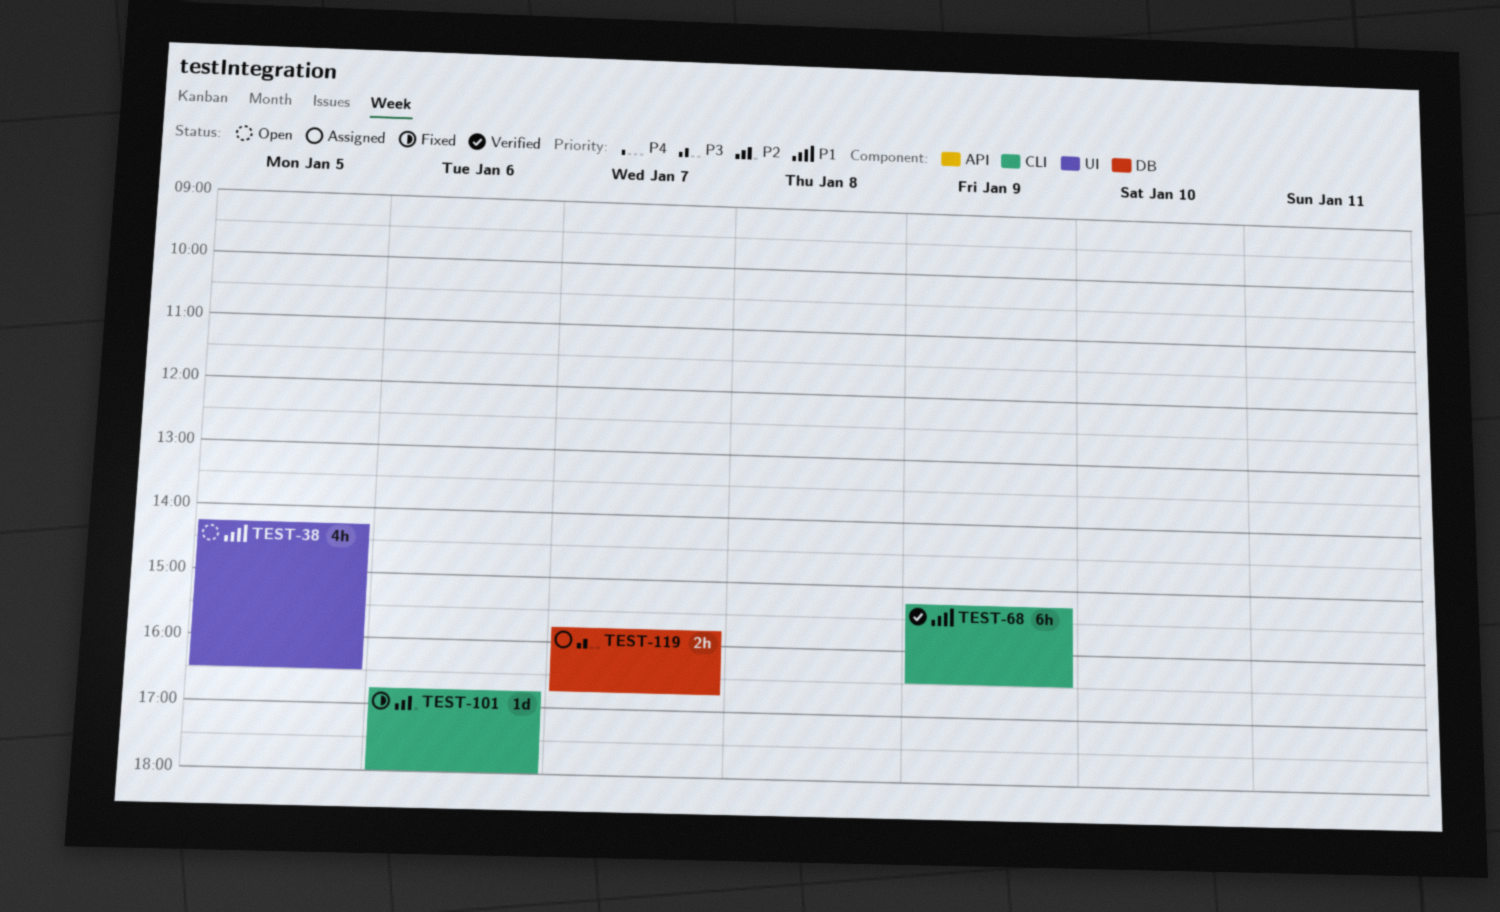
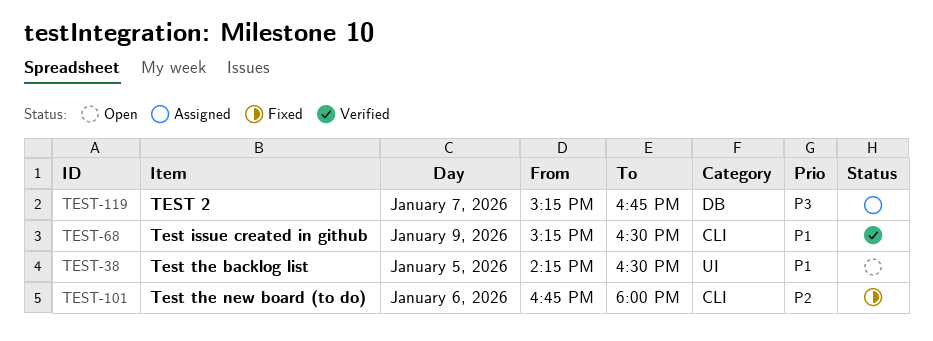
TEST-119, begins: 15:45 -> 15:15

